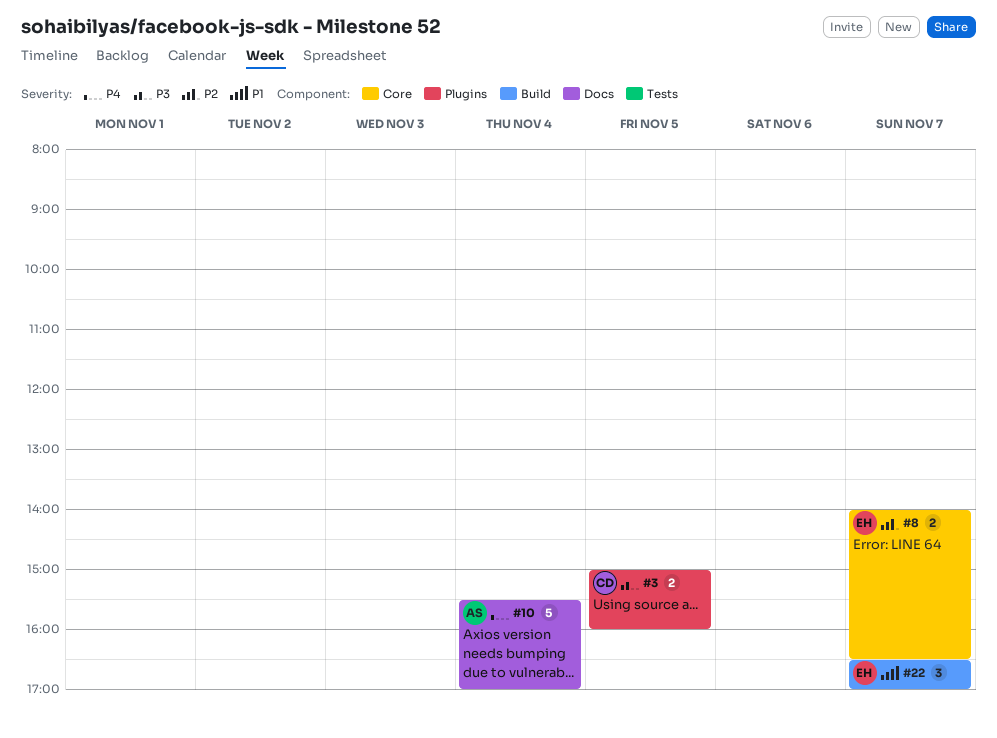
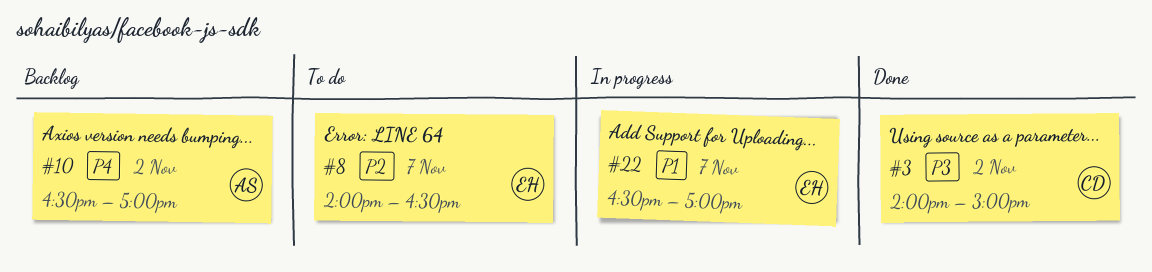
#3, day: Nov 5 -> Nov 2
#3, begins: 15:00 -> 14:00
#3, ends: 16:00 -> 15:00
#10, day: Nov 4 -> Nov 2
#10, begins: 15:30 -> 16:30

